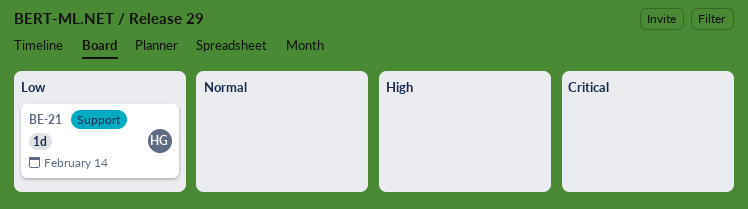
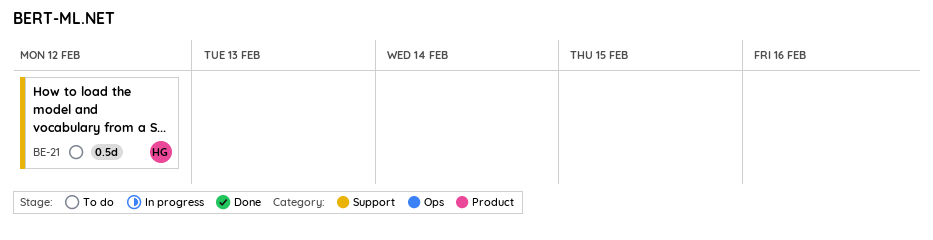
BE-21, estimate: 1d -> 0.5d
BE-21, due: Feb 14 -> Feb 12

